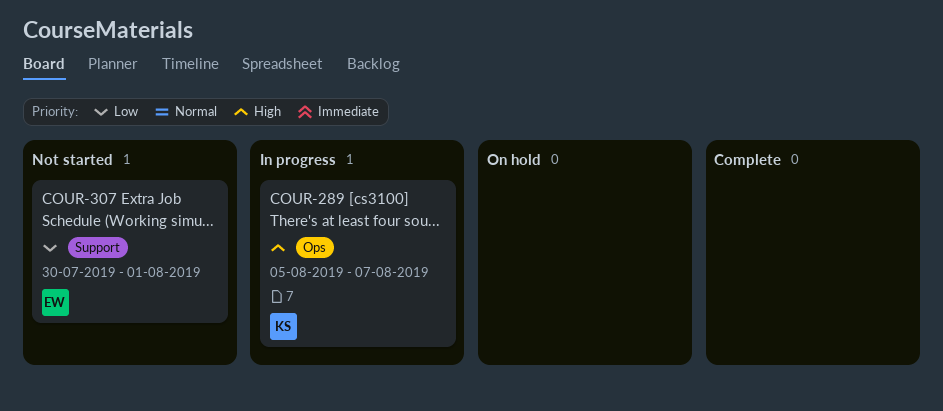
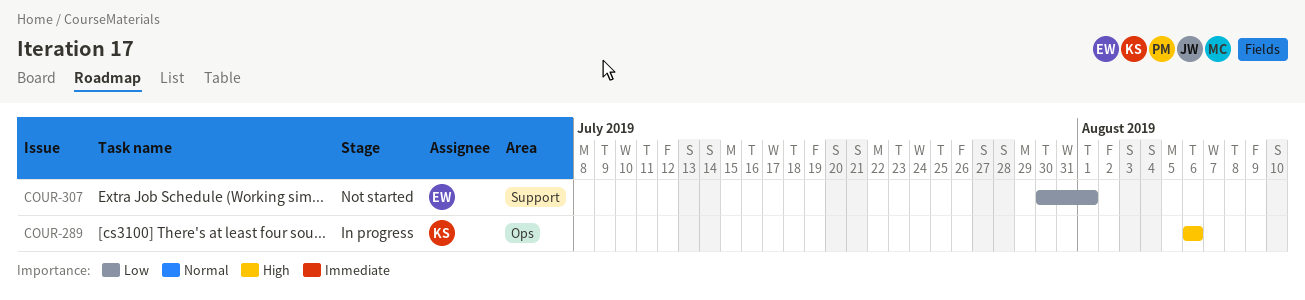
COUR-289, start: Aug 5 -> Aug 6
COUR-289, due: Aug 7 -> Aug 6

